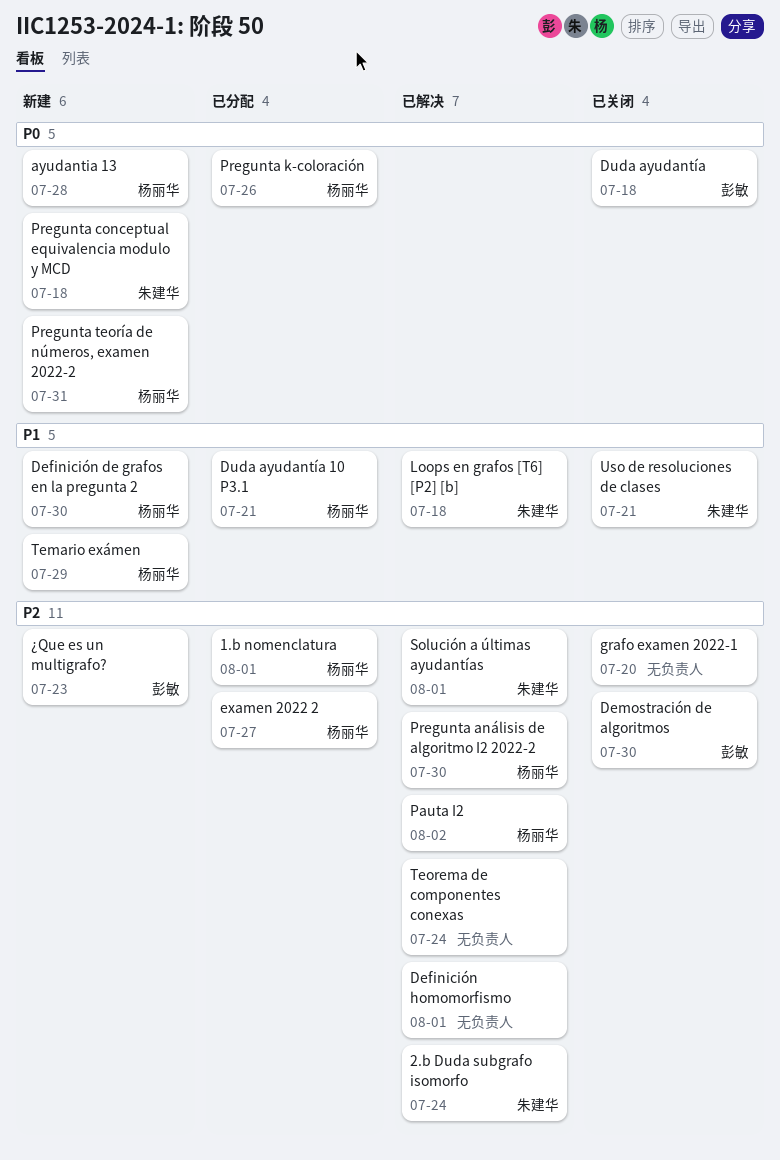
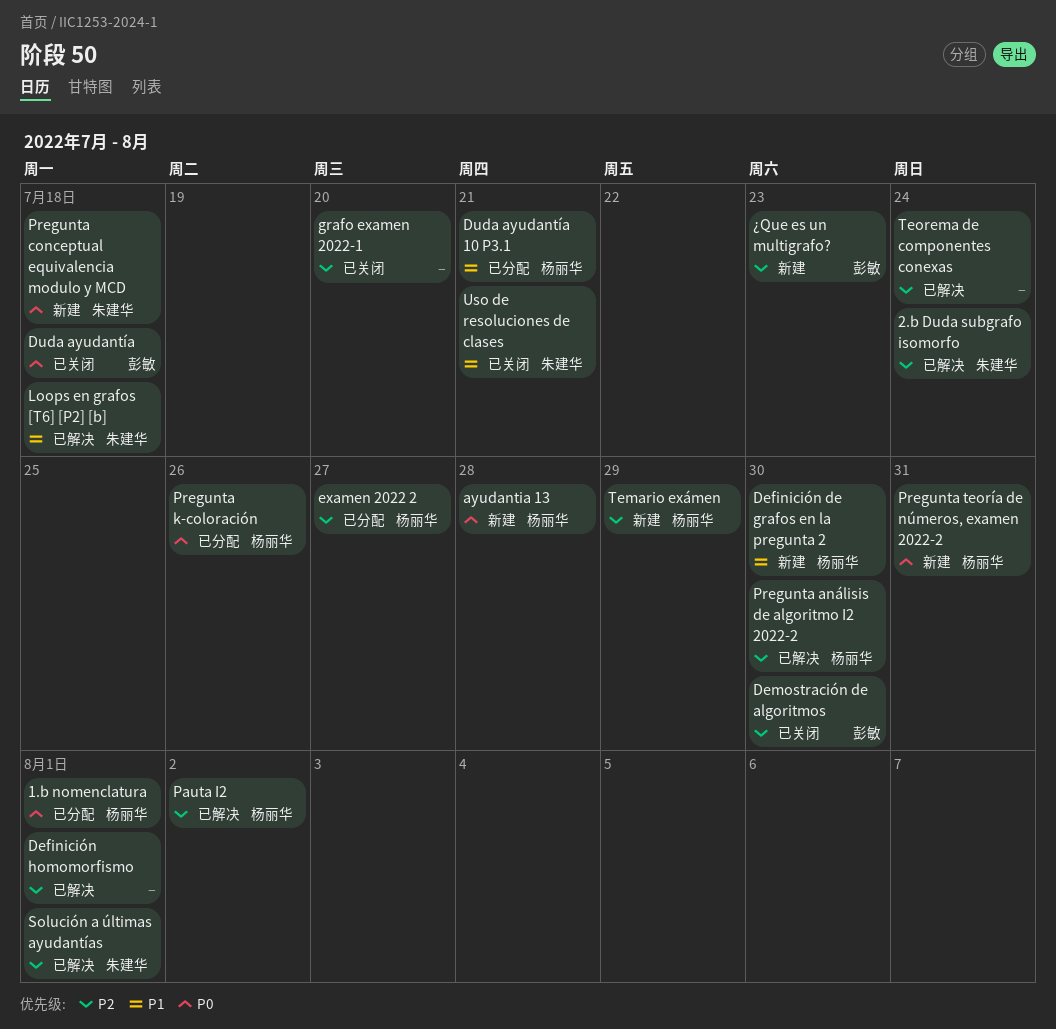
1.b nomenclatura, priority: P2 -> P0
Temario exámen, priority: P1 -> P2

